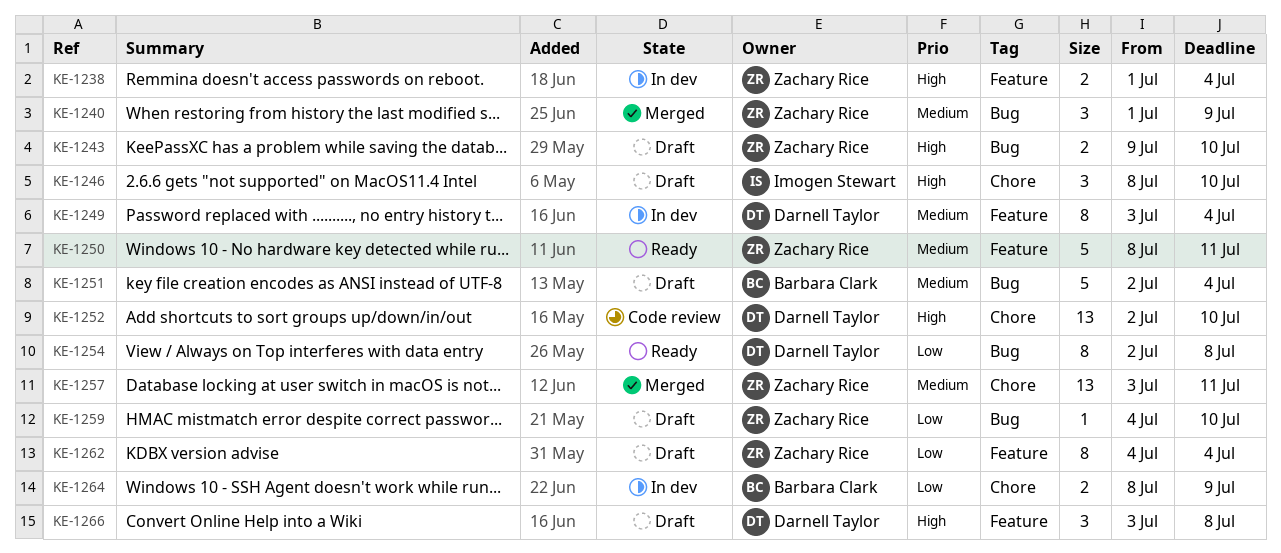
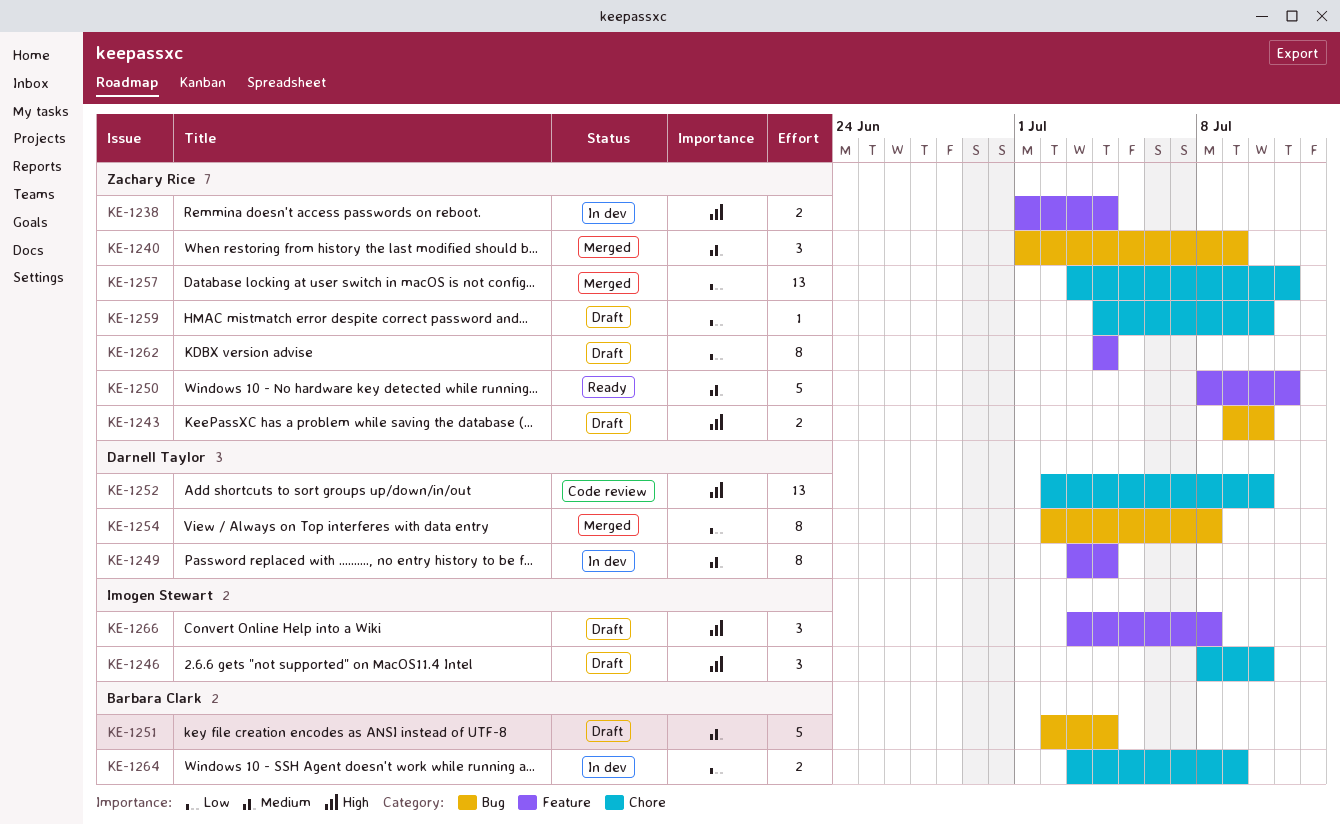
KE-1254, status: Ready -> Merged
KE-1257, priority: Medium -> Low
KE-1259, label: Bug -> Chore
KE-1264, start: Jul 8 -> Jul 3
KE-1266, owner: Darnell Taylor -> Imogen Stewart

